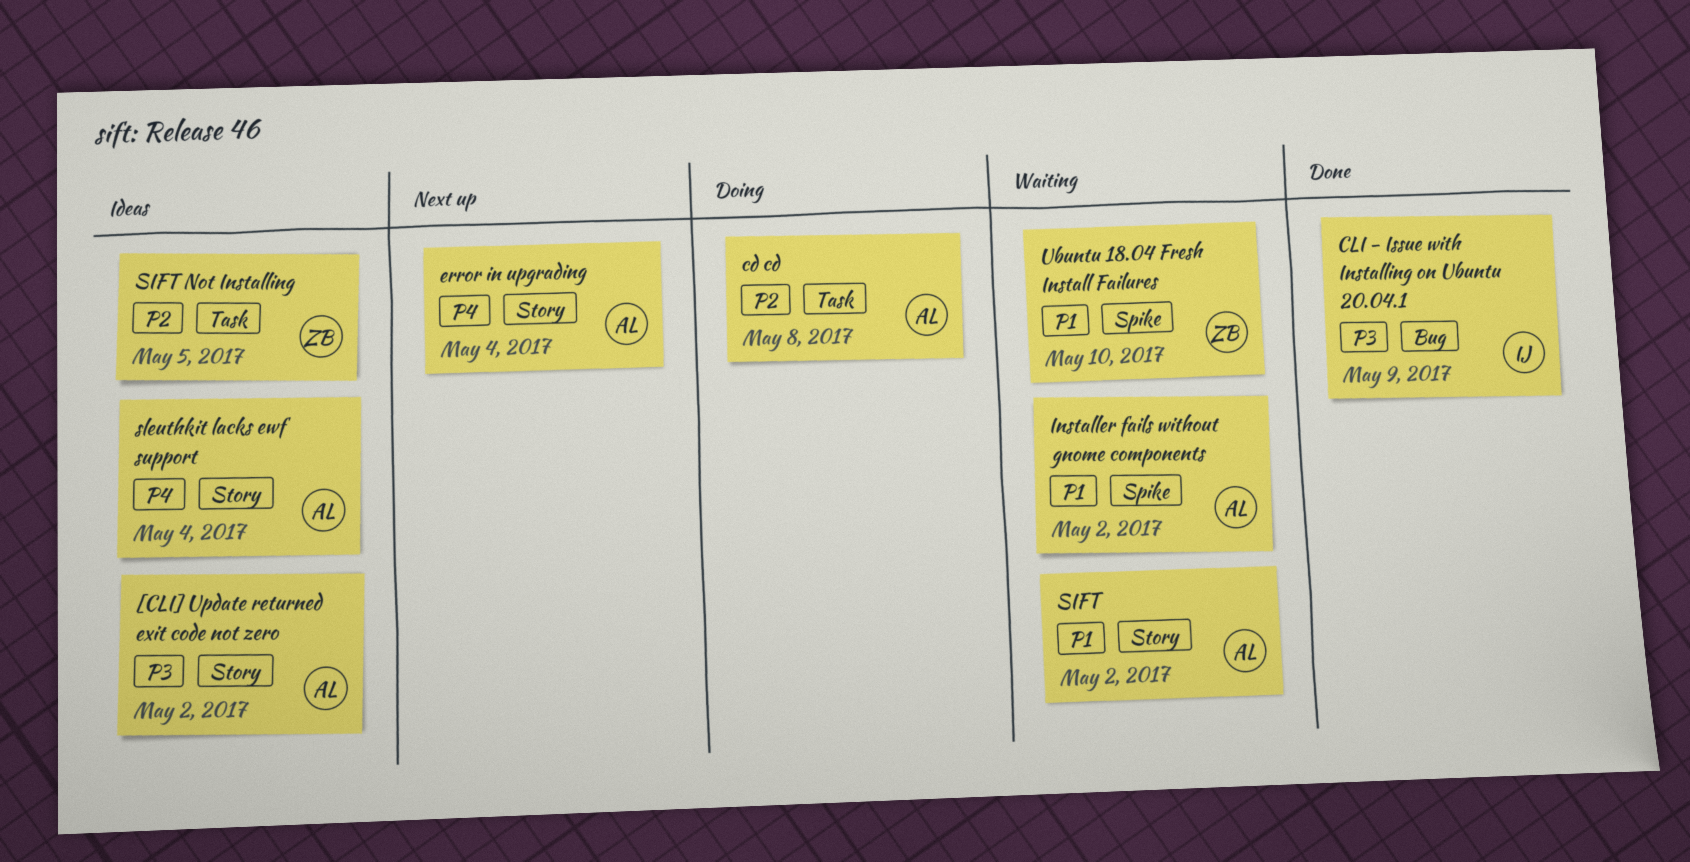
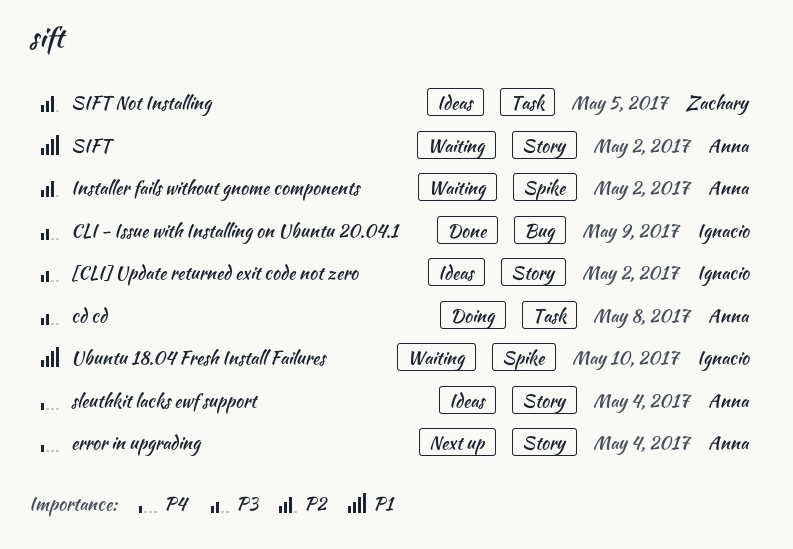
[CLI] Update returned exit code not zero, owner: Anna -> Ignacio
cd cd, priority: P2 -> P3
Installer fails without gnome components, priority: P1 -> P2
Ubuntu 18.04 Fresh Install Failures, owner: Zachary -> Ignacio

